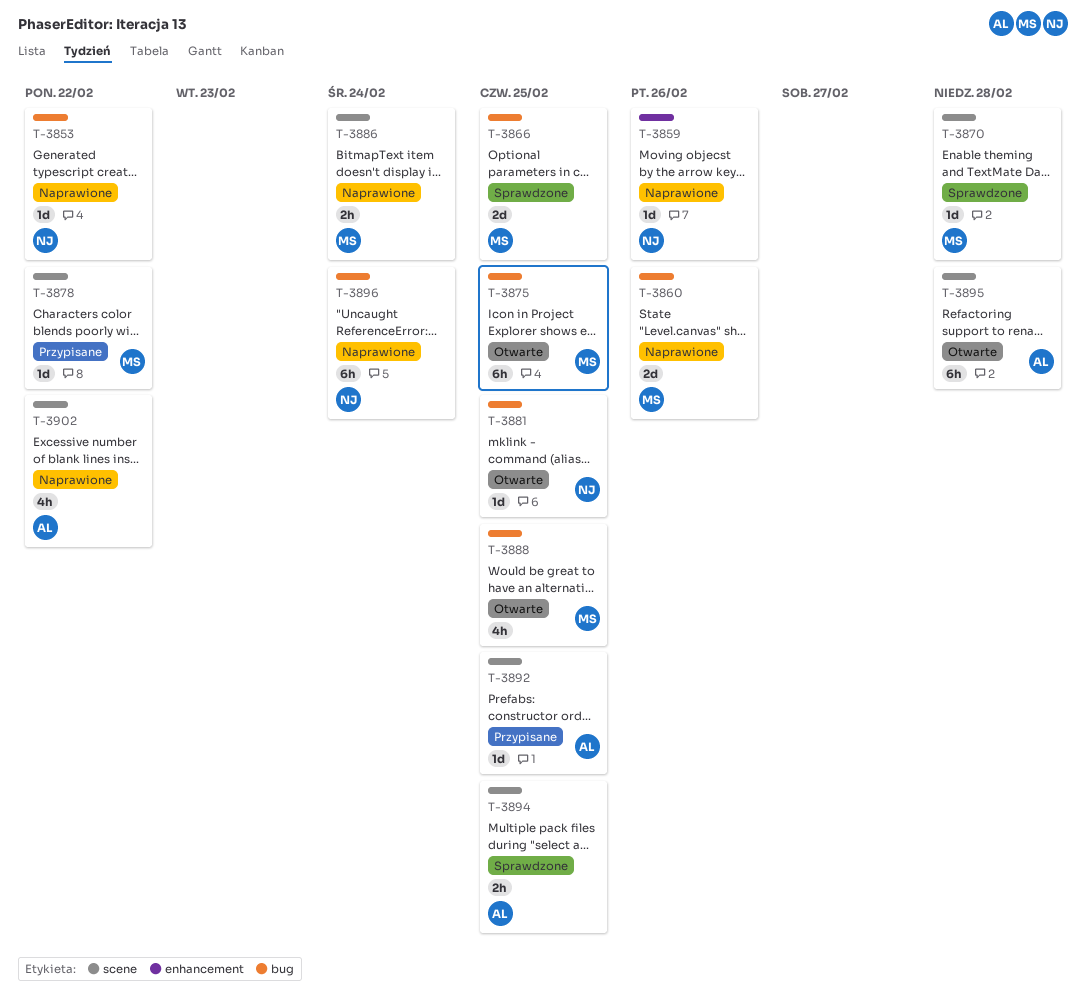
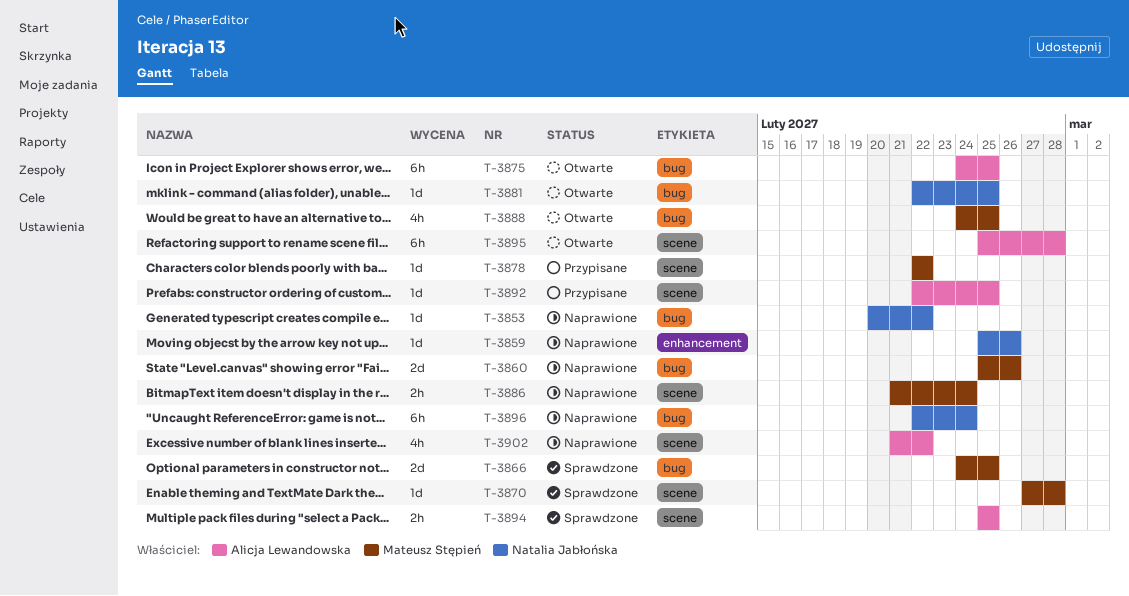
T-3875, owner: Mateusz Stępień -> Alicja Lewandowska

